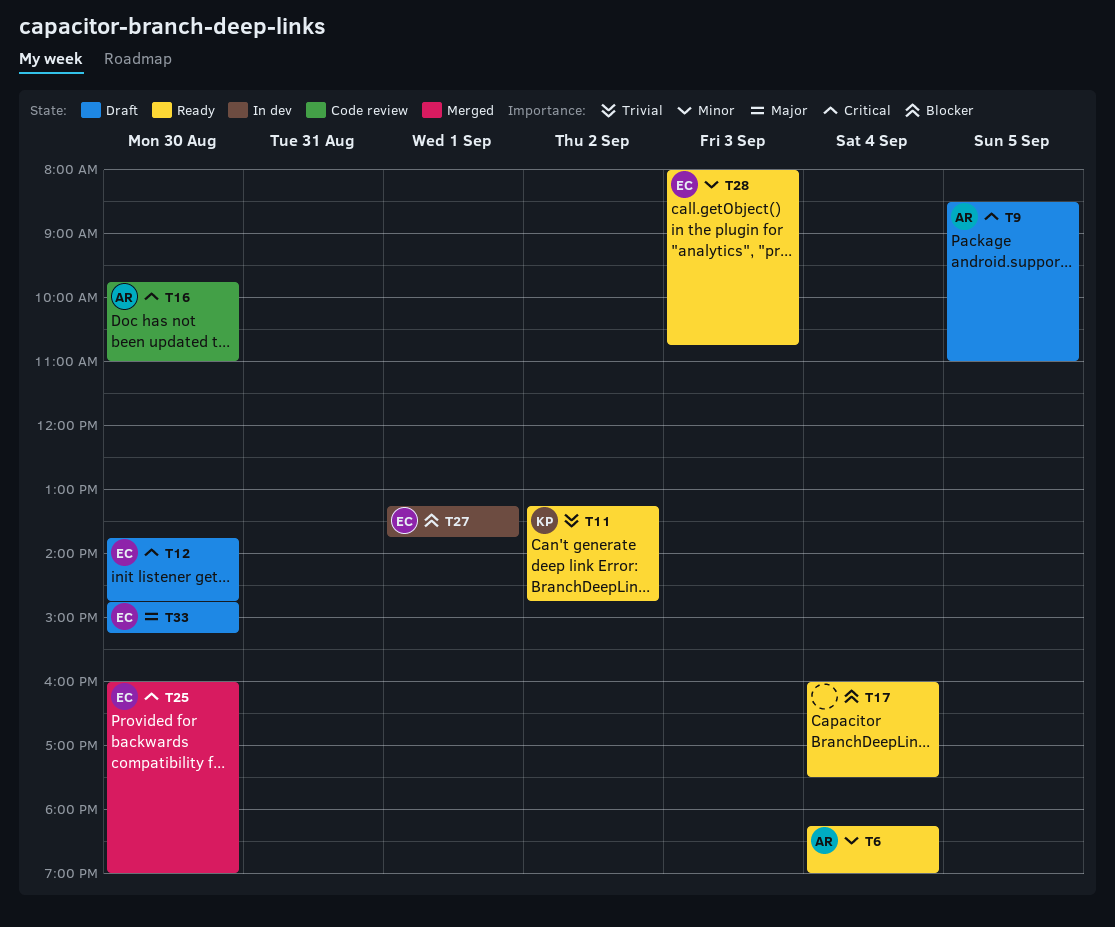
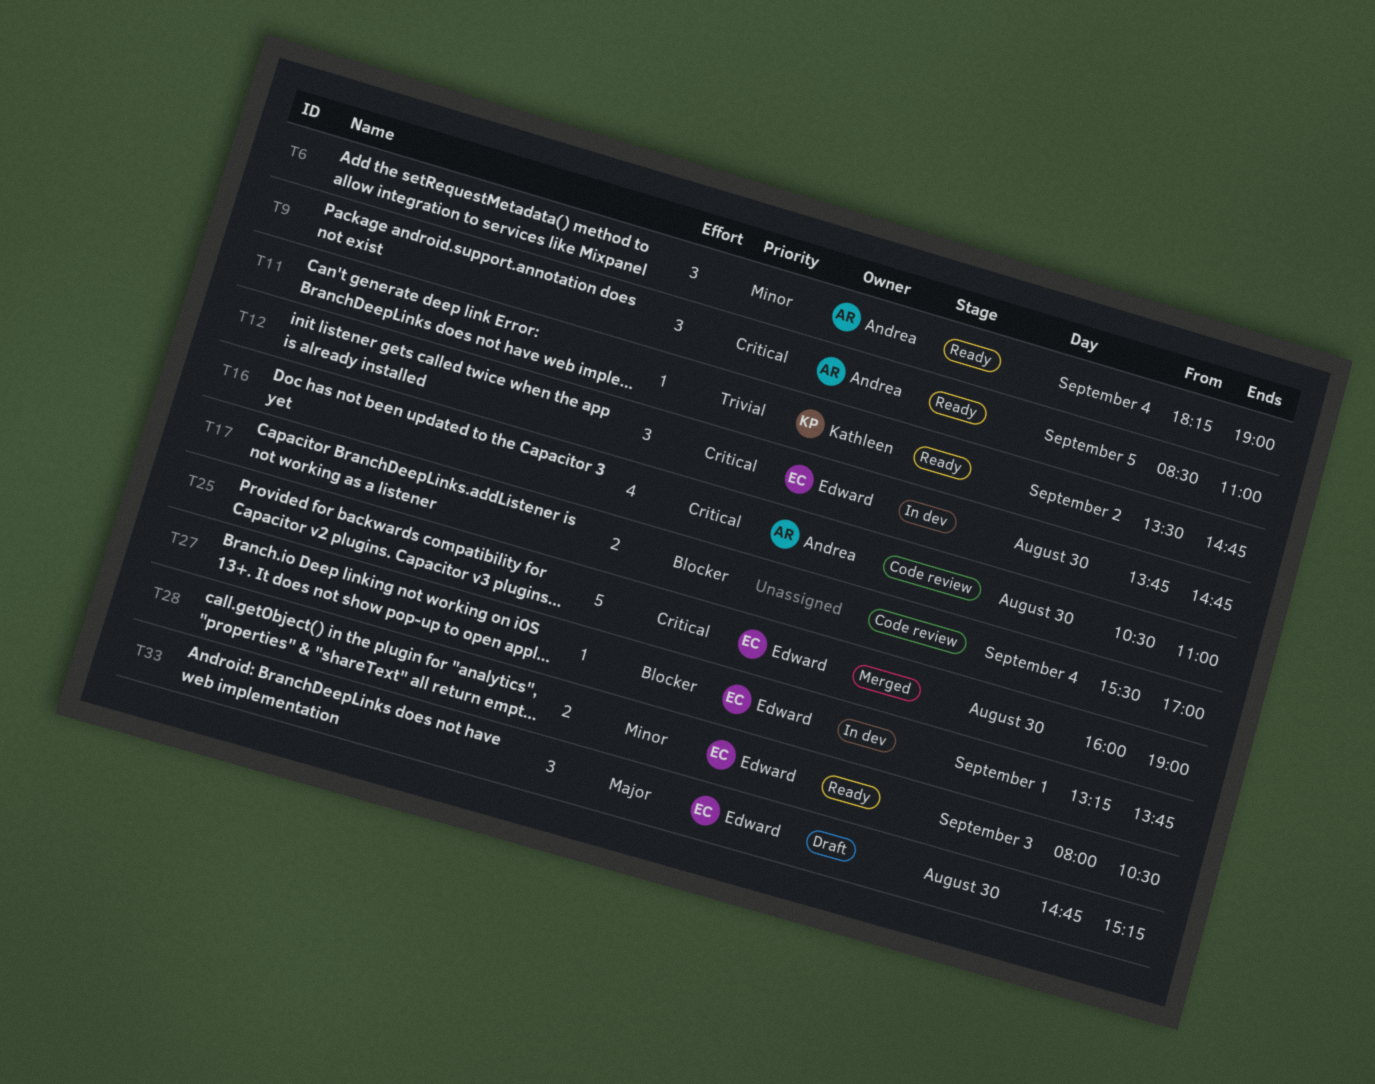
T9, status: Draft -> Ready
T11, begins: 13:15 -> 13:30
T12, status: Draft -> In dev
T16, begins: 09:45 -> 10:30
T17, status: Ready -> Code review
T17, begins: 16:00 -> 15:30
T17, ends: 17:30 -> 17:00
T28, ends: 10:45 -> 10:30

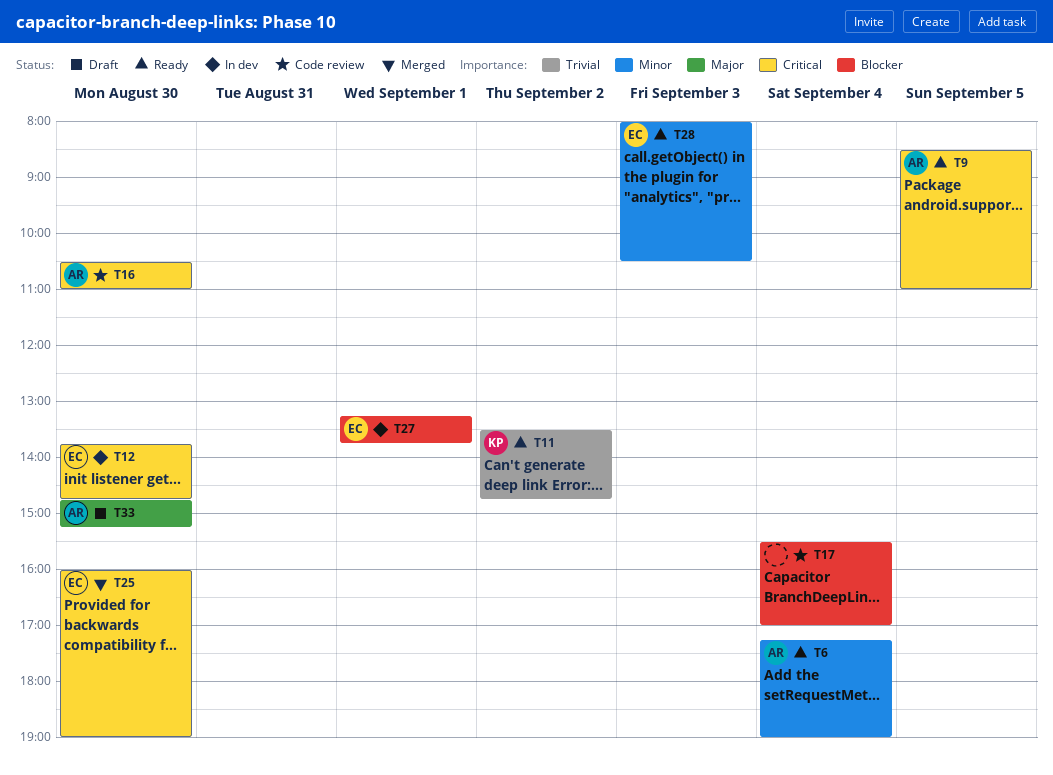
T6, begins: 18:15 -> 17:15
T33, owner: Edward -> Andrea

